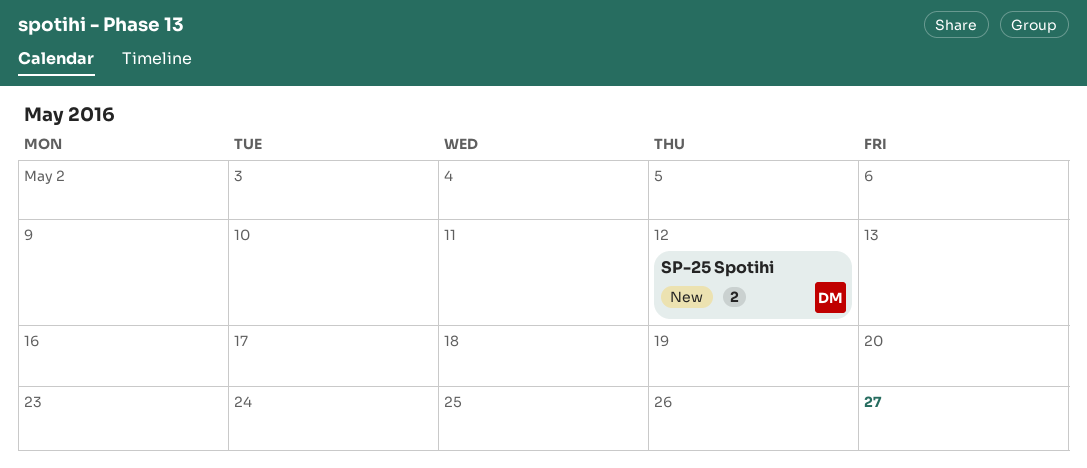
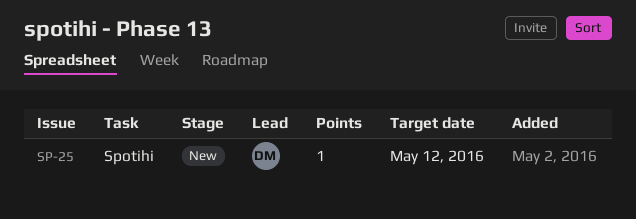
SP-25, estimate: 2 -> 1

